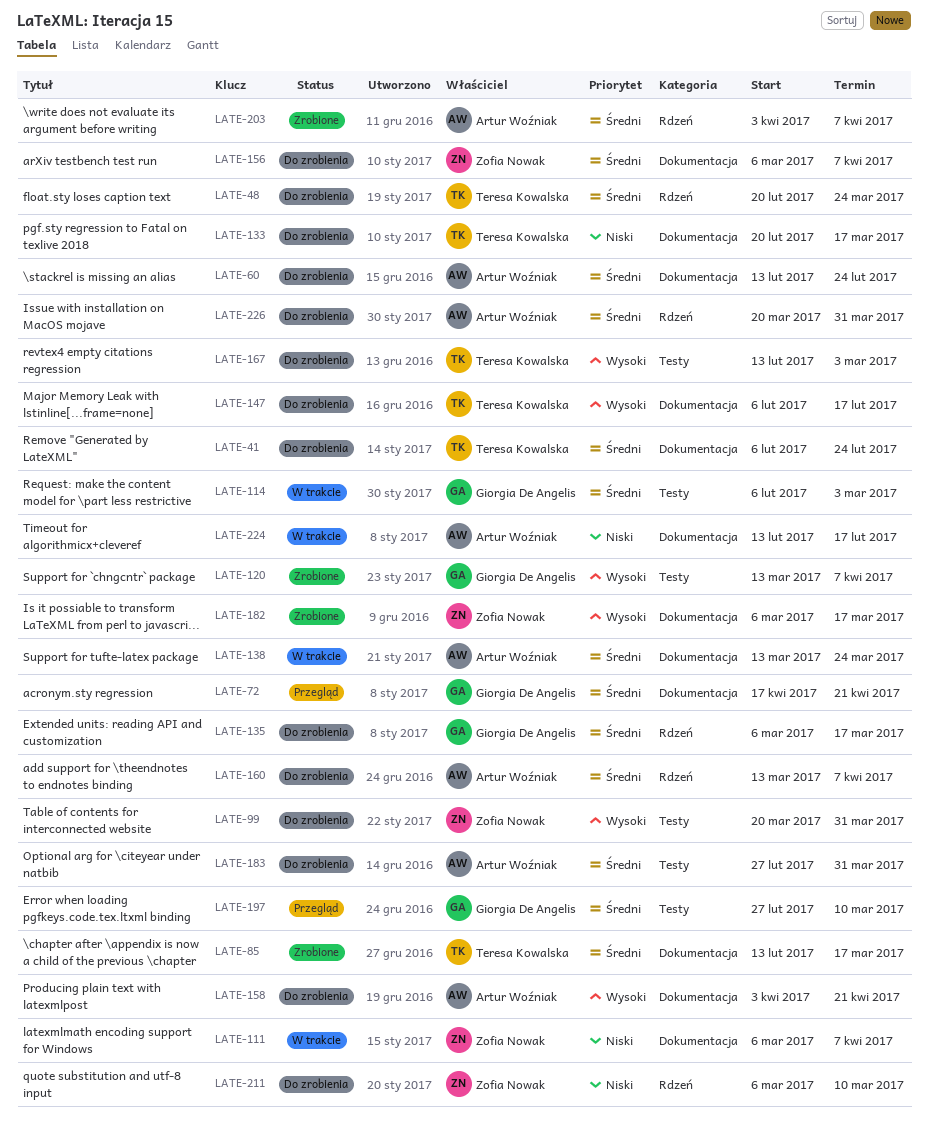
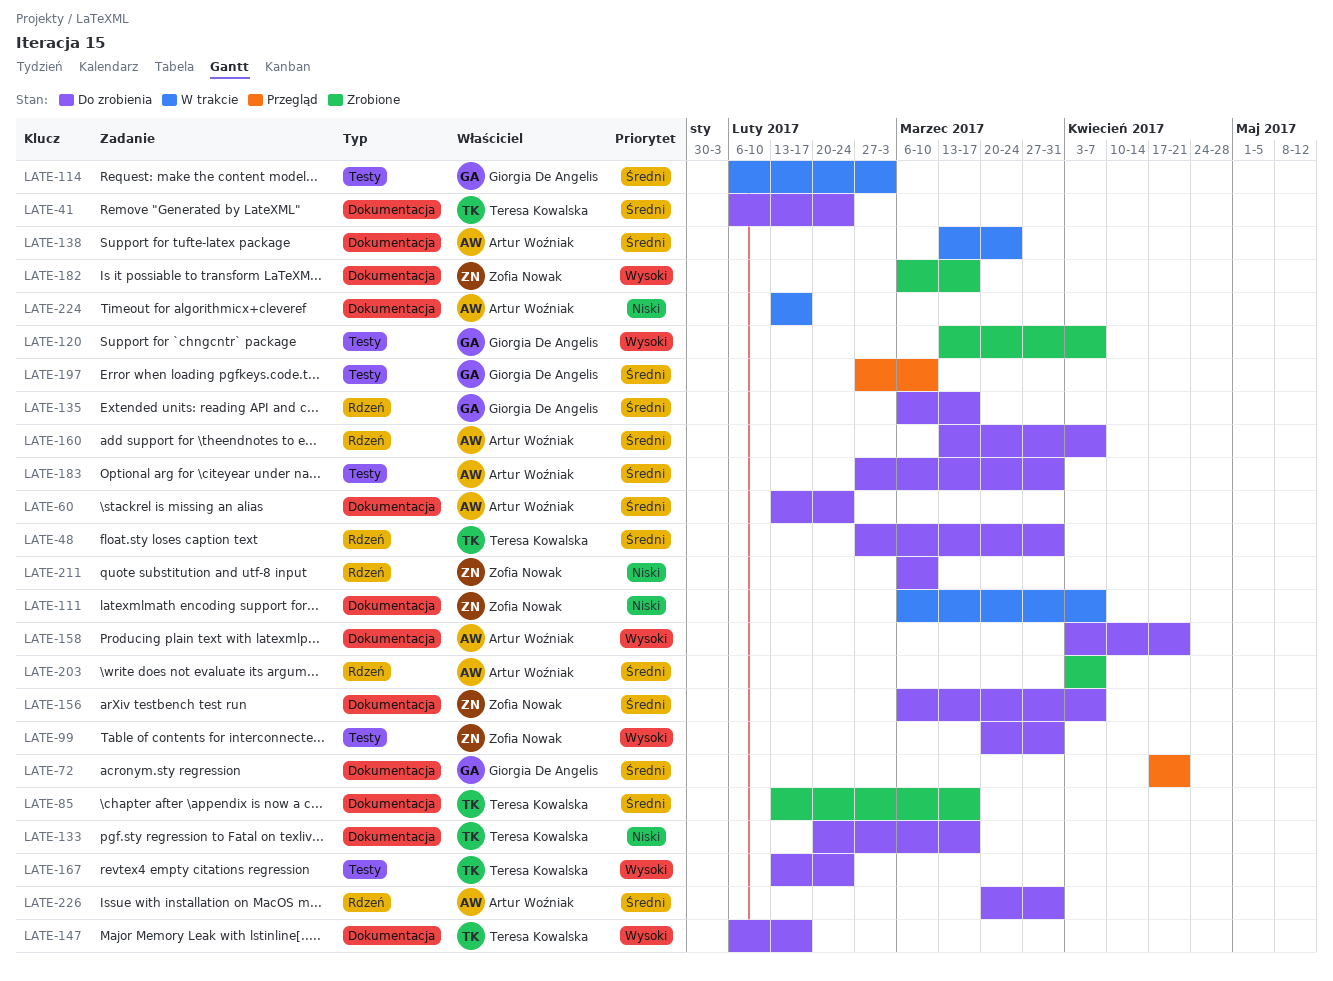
LATE-48, start: Feb 20 -> Feb 27
LATE-48, due: Mar 24 -> Mar 31
LATE-167, due: Mar 3 -> Feb 24

